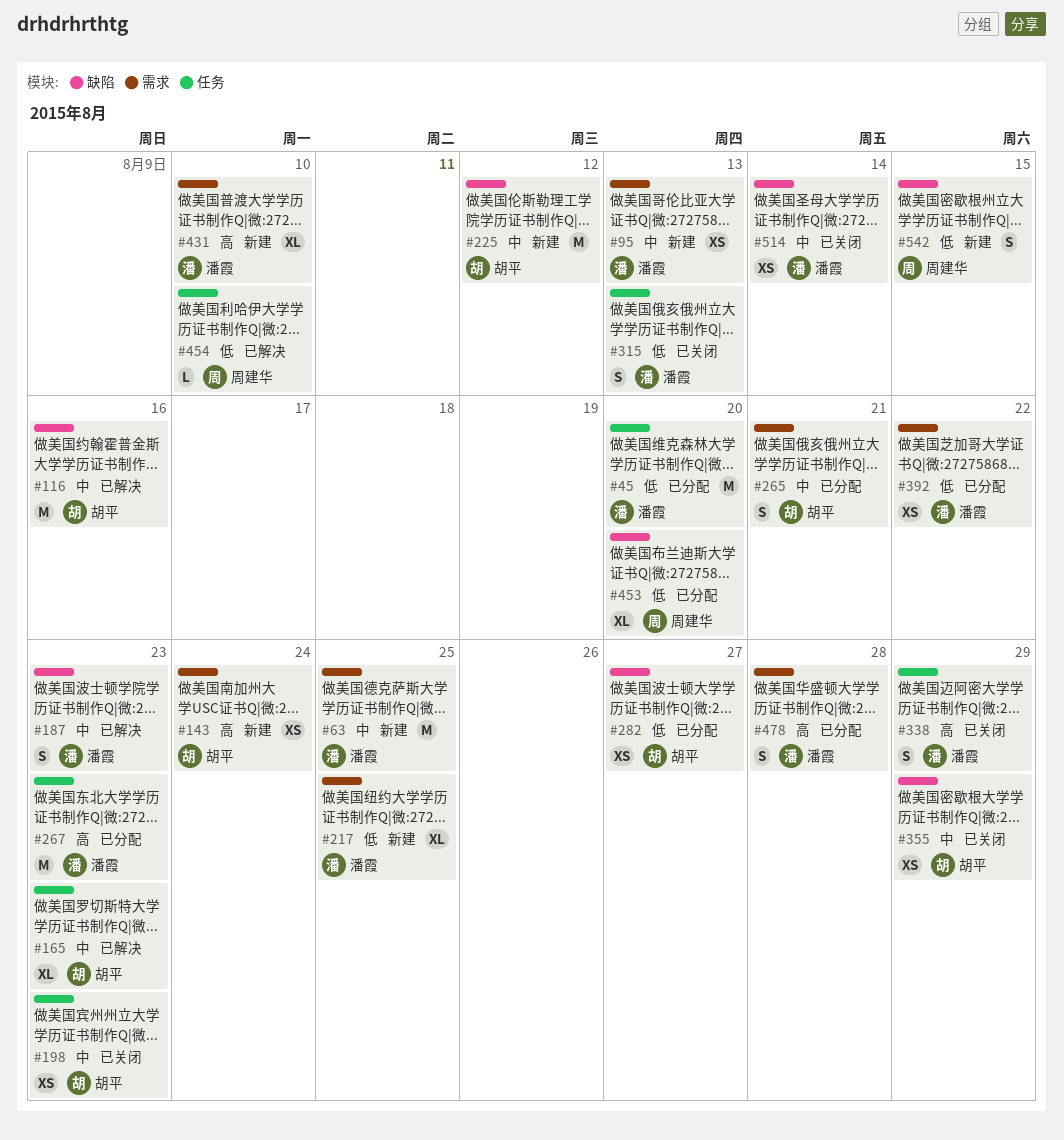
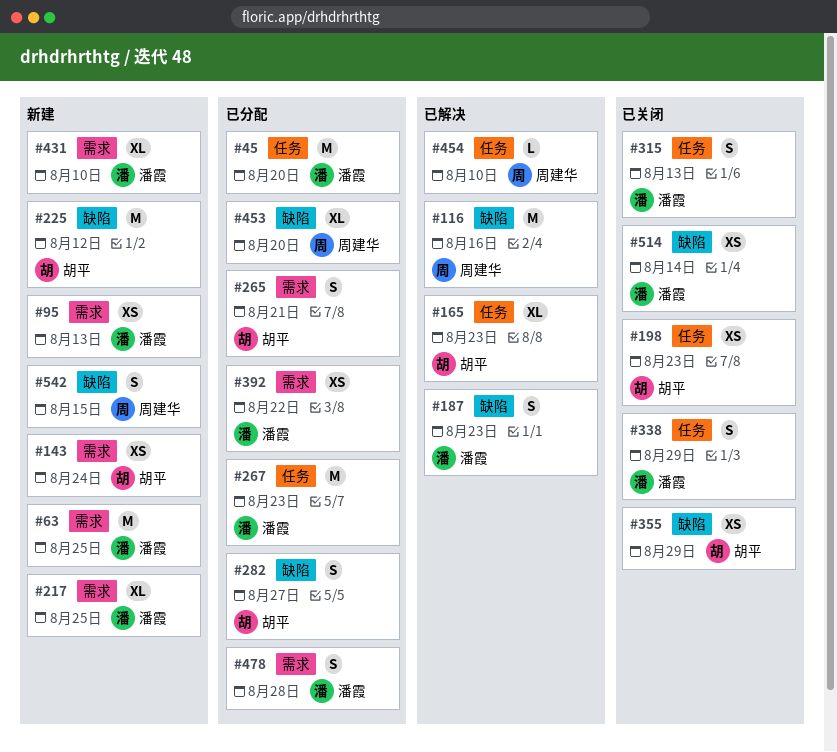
#116, owner: 胡平 -> 周建华
#282, estimate: XS -> S

